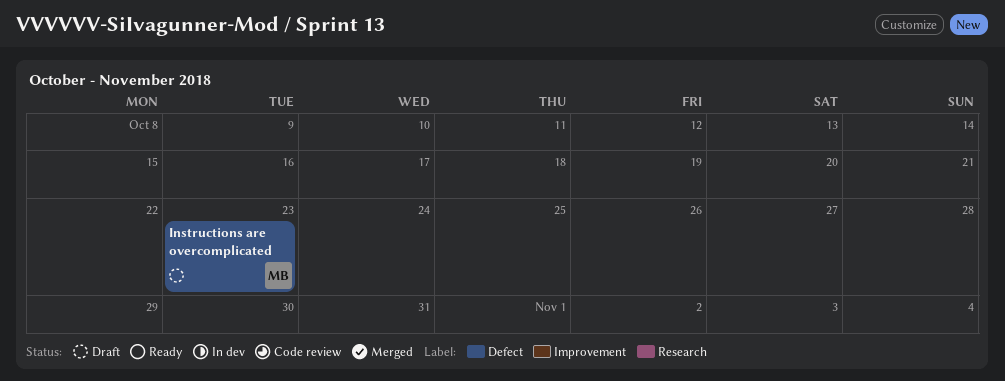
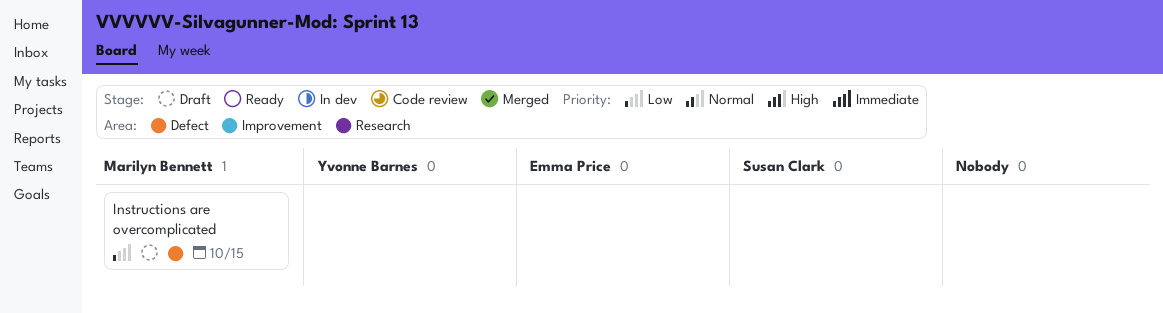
Instructions are overcomplicated, due: Oct 23 -> Oct 15

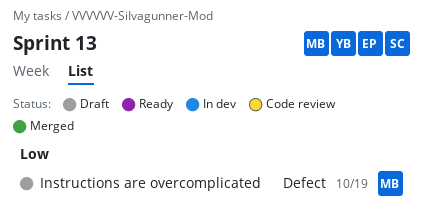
Instructions are overcomplicated, due: Oct 15 -> Oct 19

